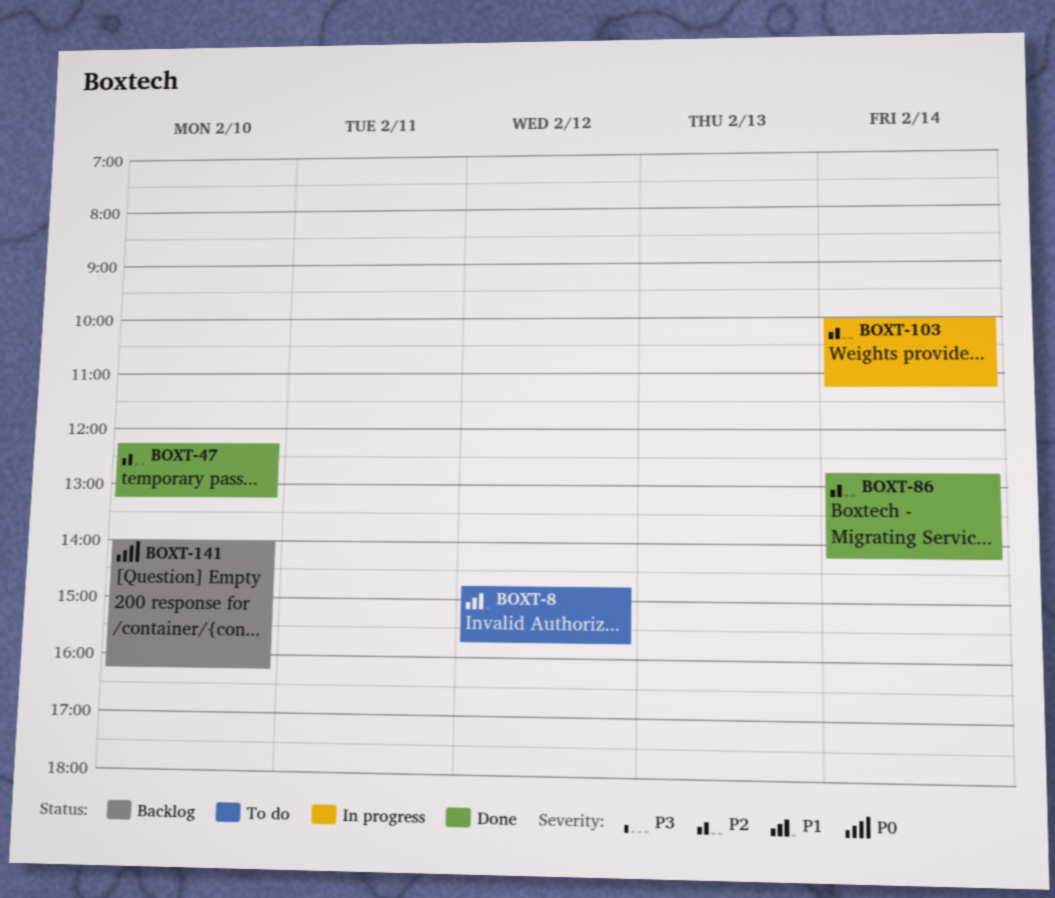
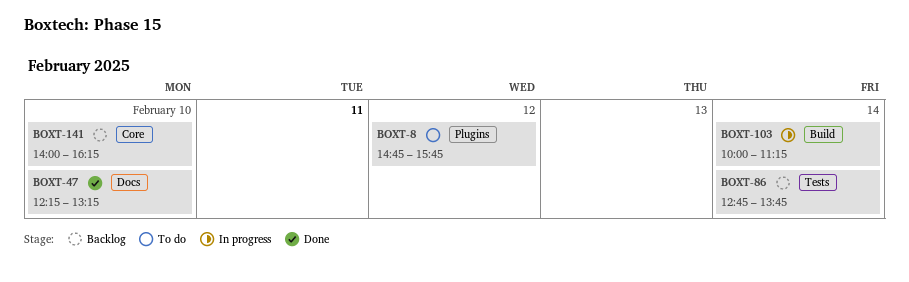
BOXT-86, status: Done -> Backlog
BOXT-86, ends: 14:15 -> 13:45

